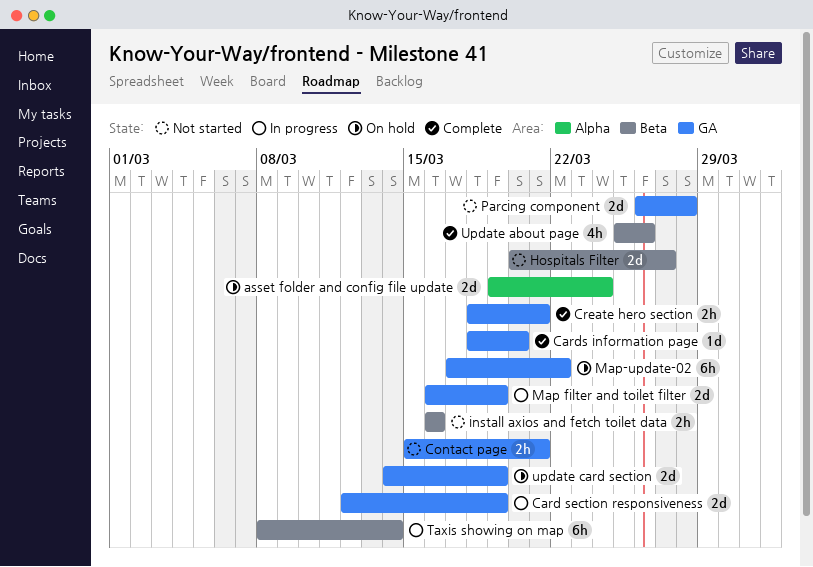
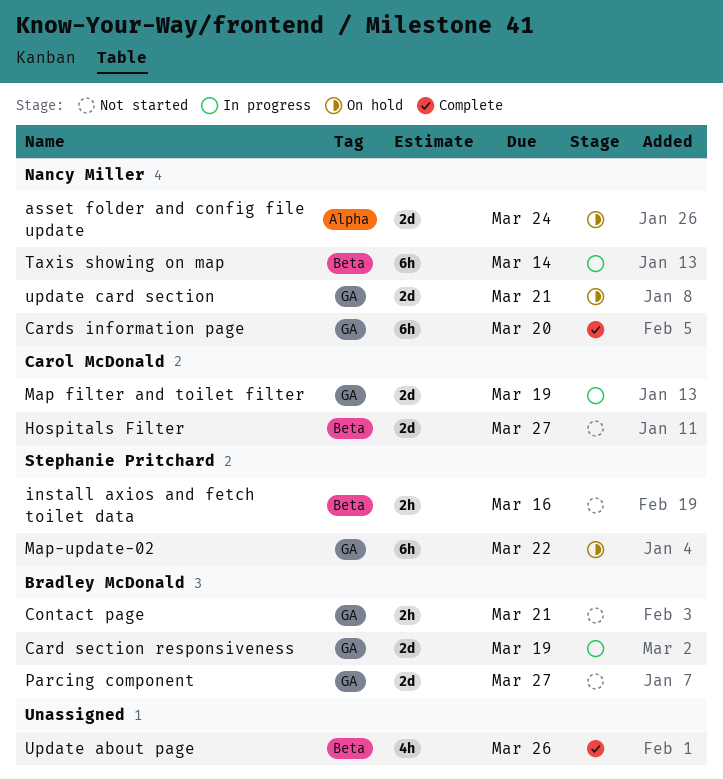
Cards information page, estimate: 1d -> 6h
Create hero section: present -> none
Parcing component, due: Mar 28 -> Mar 27
update card section, due: Mar 19 -> Mar 21

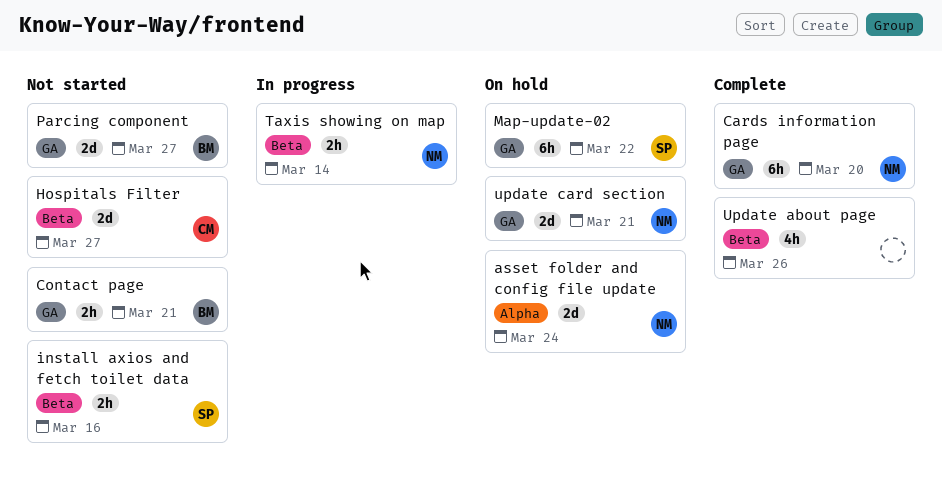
Card section responsiveness: present -> none
Map filter and toilet filter: present -> none
Taxis showing on map, estimate: 6h -> 2h

